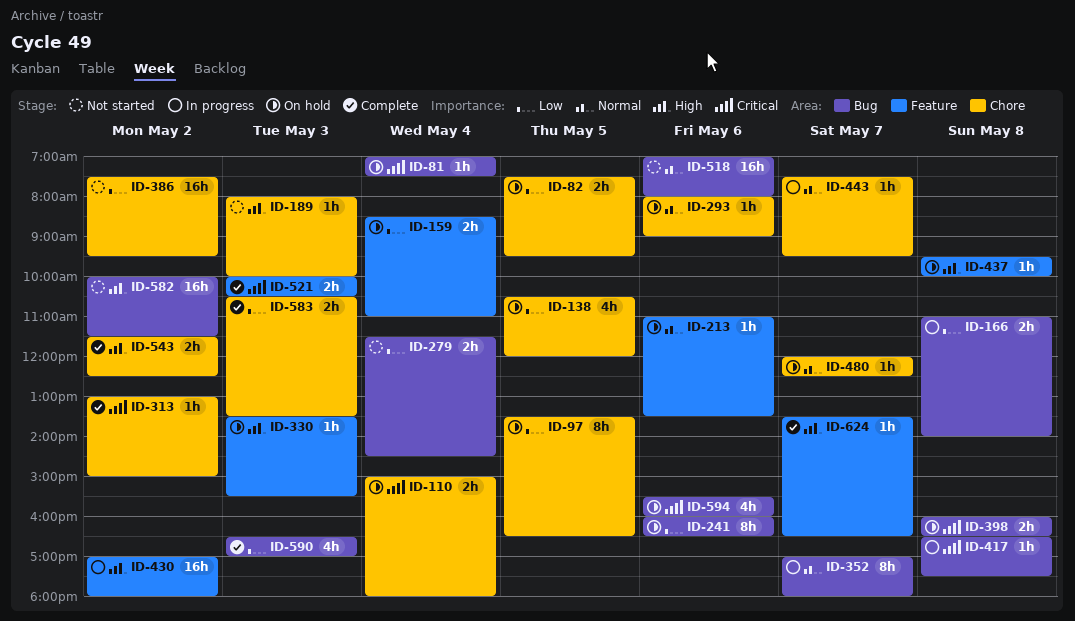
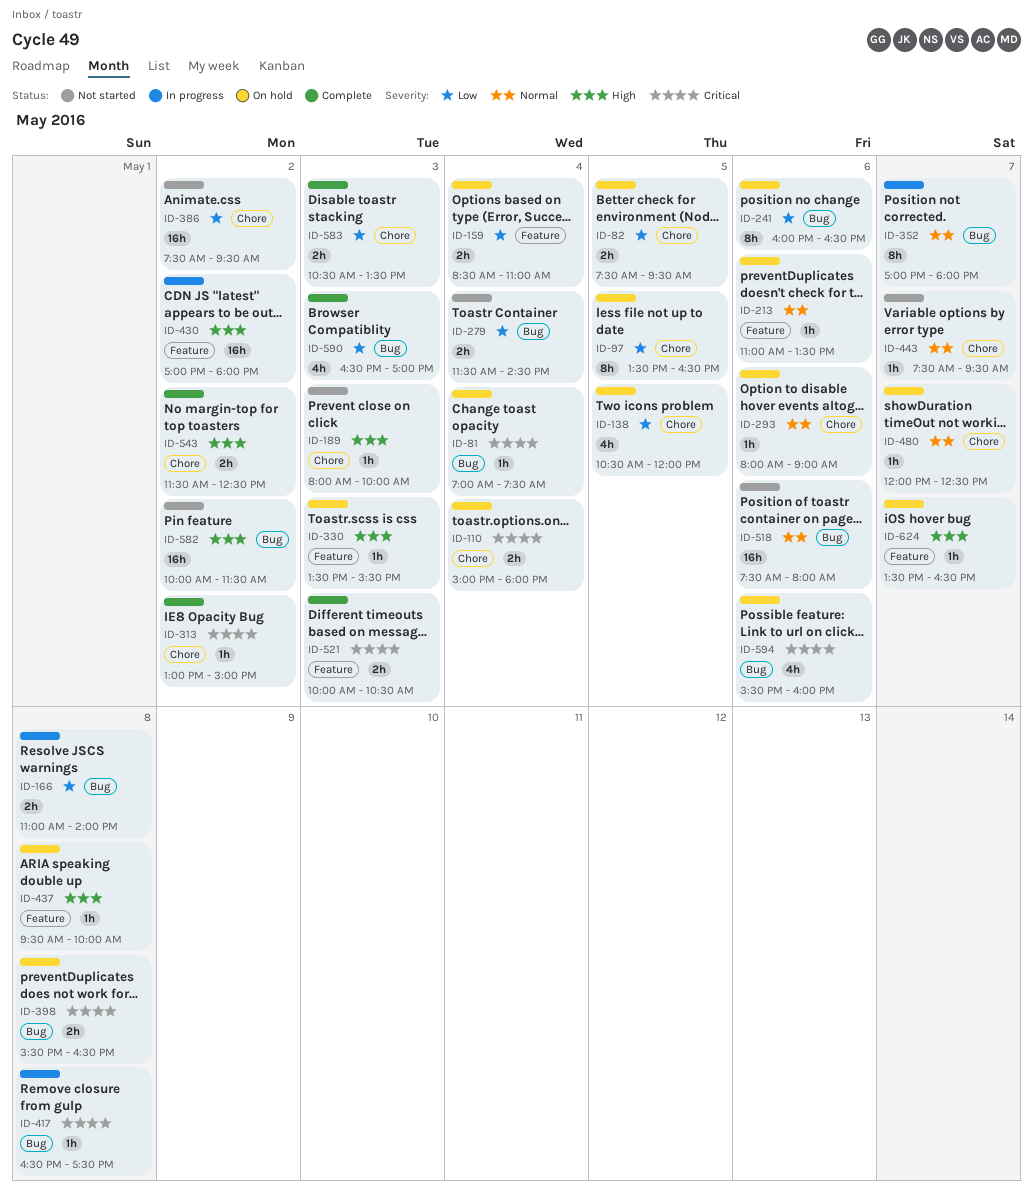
ID-398, begins: 16:00 -> 15:30
ID-443, status: In progress -> Not started
ID-518, begins: 07:00 -> 07:30
ID-624, status: Complete -> On hold

